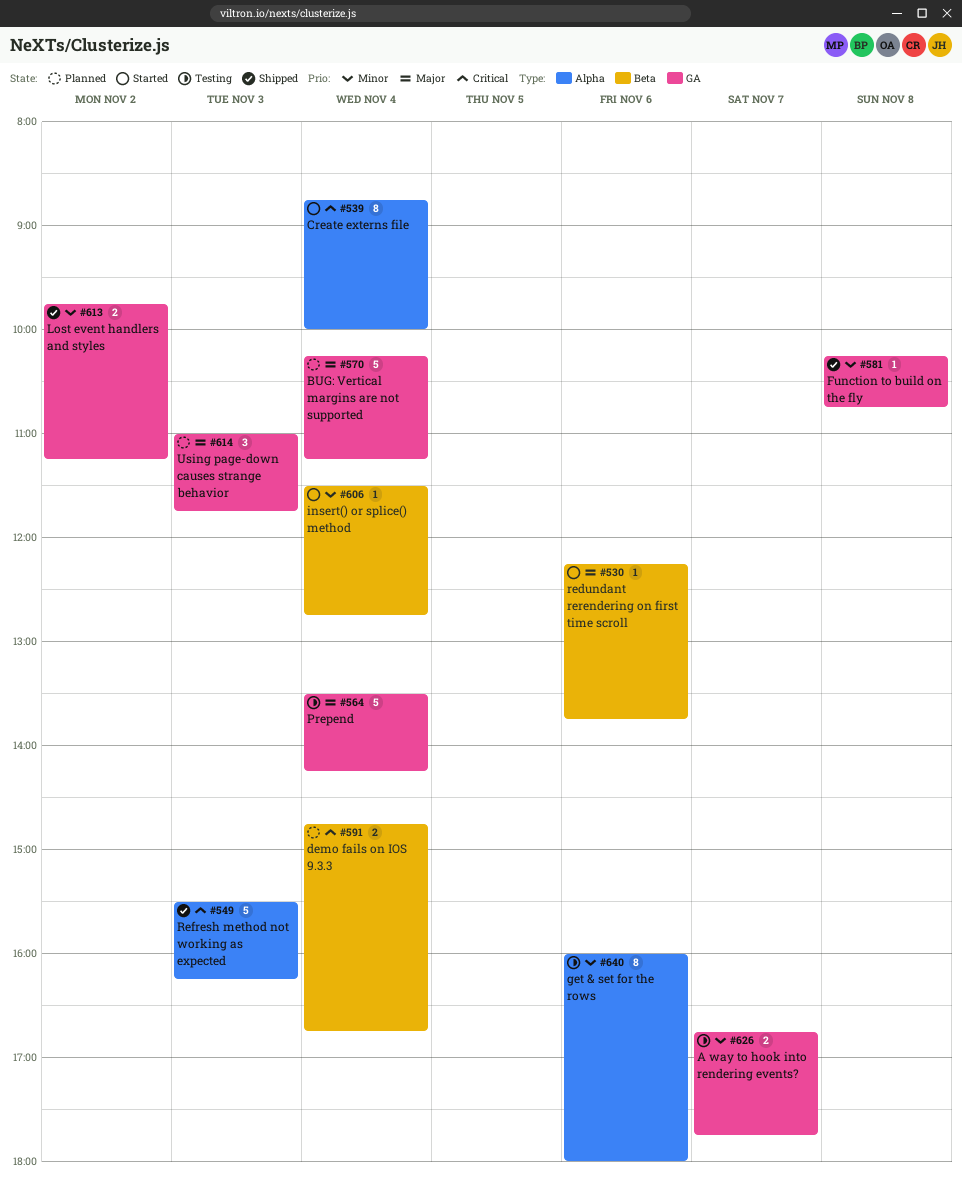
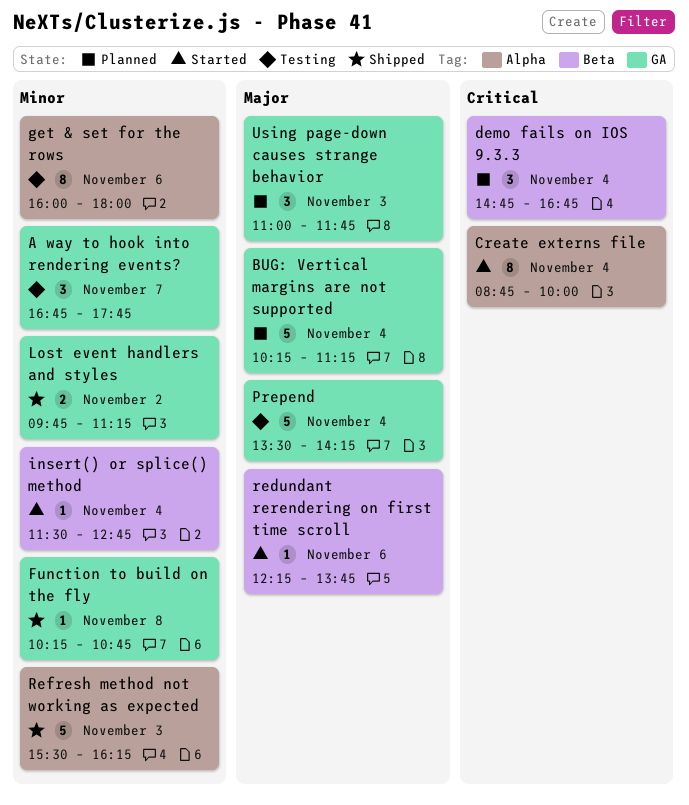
A way to hook into rendering events?, estimate: 2 -> 3
demo fails on IOS 9.3.3, estimate: 2 -> 3
Refresh method not working as expected, priority: Critical -> Minor

